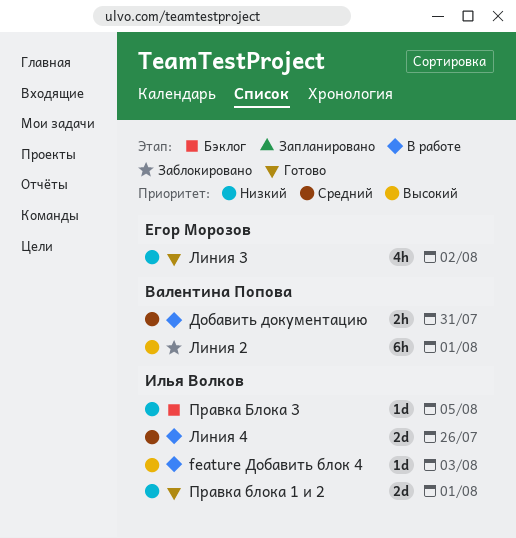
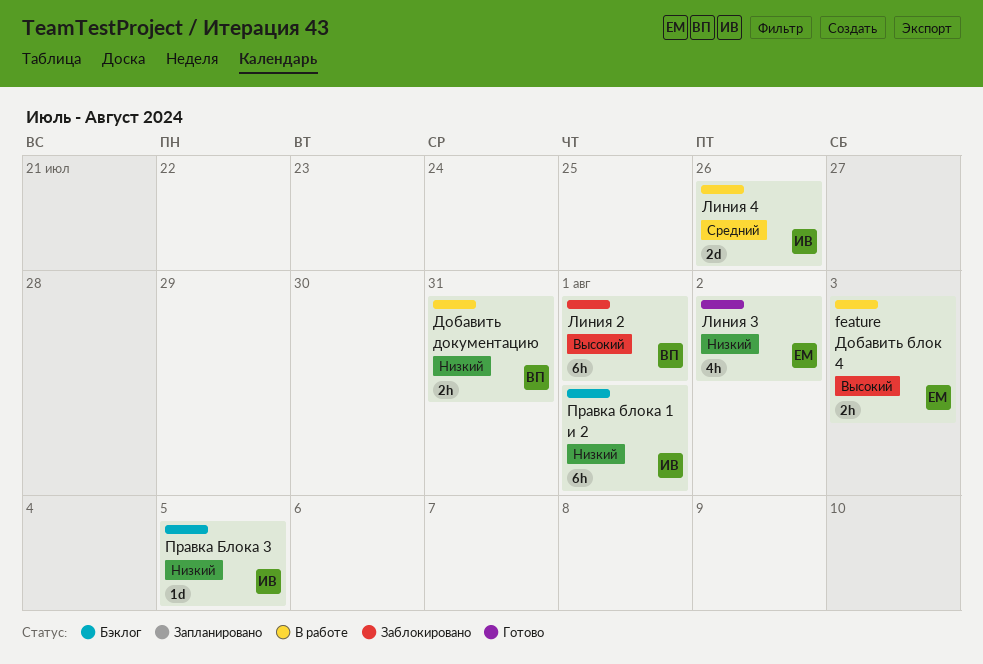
feature Добавить блок 4, owner: Илья Волков -> Егор Морозов
feature Добавить блок 4, estimate: 1d -> 2h
Добавить документацию, priority: Средний -> Низкий
Правка блока 1 и 2, status: Готово -> Бэклог
Правка блока 1 и 2, estimate: 2d -> 6h

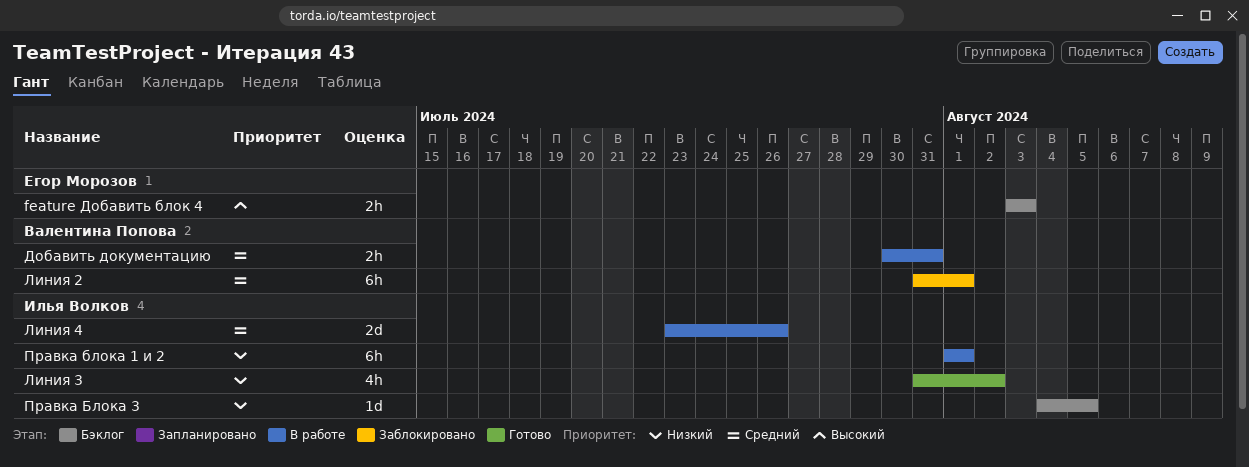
feature Добавить блок 4, status: В работе -> Бэклог
Добавить документацию, priority: Низкий -> Средний
Линия 2, priority: Высокий -> Средний
Линия 3, owner: Егор Морозов -> Илья Волков
Правка блока 1 и 2, status: Бэклог -> В работе

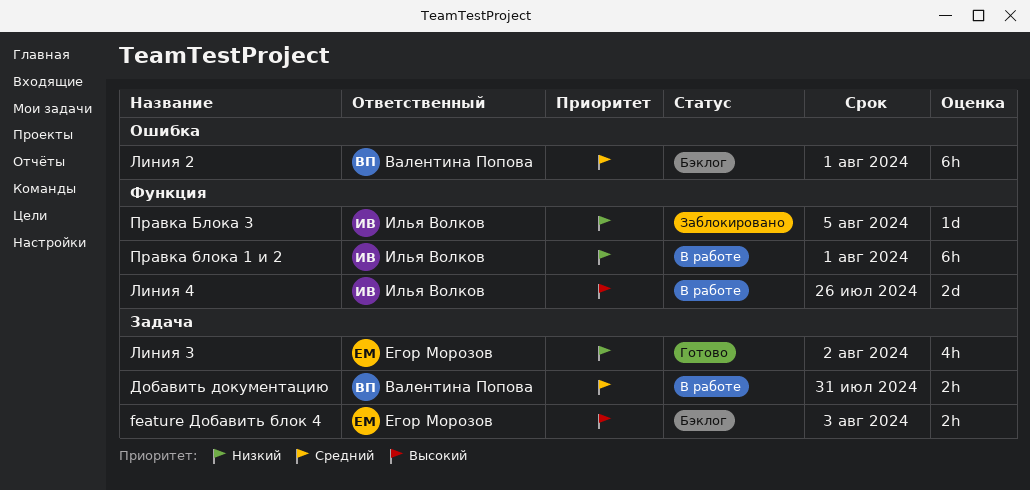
Линия 2, status: Заблокировано -> Бэклог
Линия 3, owner: Илья Волков -> Егор Морозов
Линия 4, priority: Средний -> Высокий
Правка Блока 3, status: Бэклог -> Заблокировано

